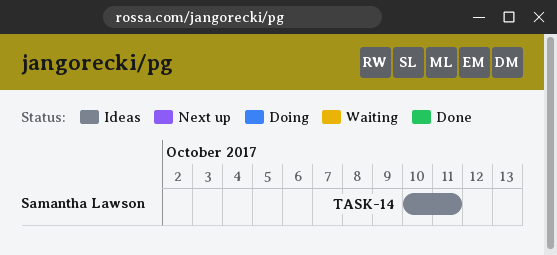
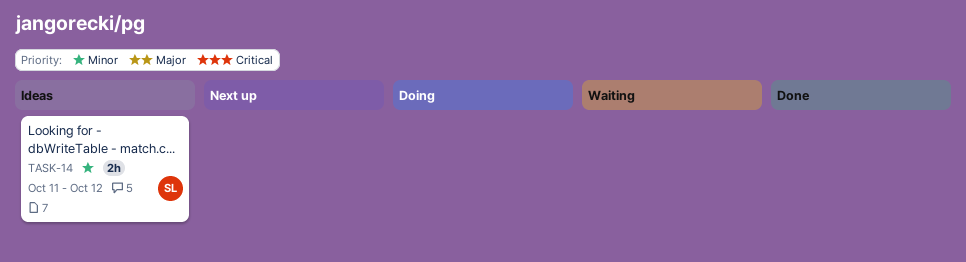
TASK-14, start: Oct 10 -> Oct 11
TASK-14, due: Oct 11 -> Oct 12

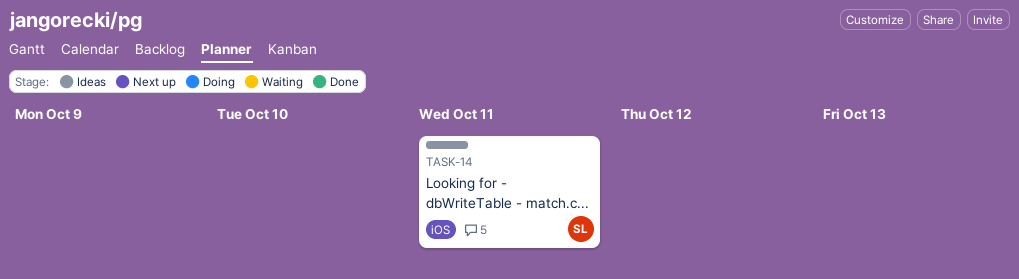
TASK-14, due: Oct 12 -> Oct 11

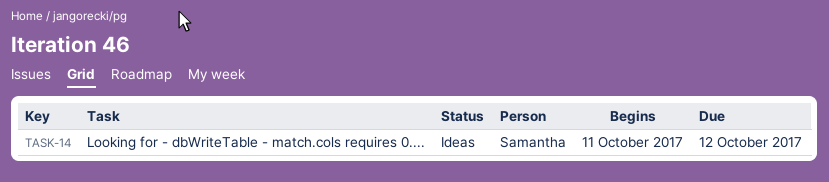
TASK-14, due: Oct 11 -> Oct 12

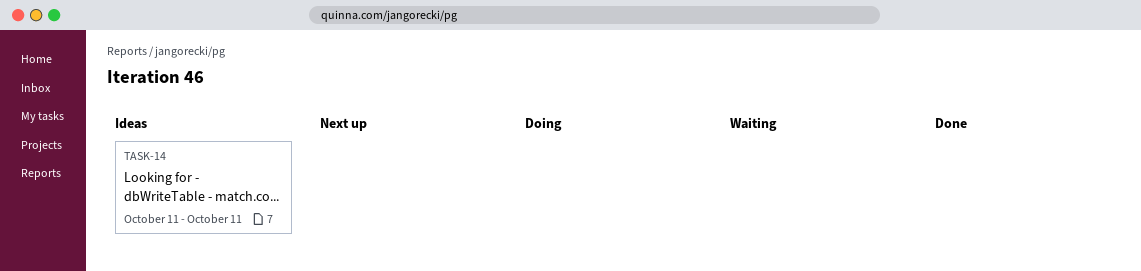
TASK-14, due: Oct 12 -> Oct 11

